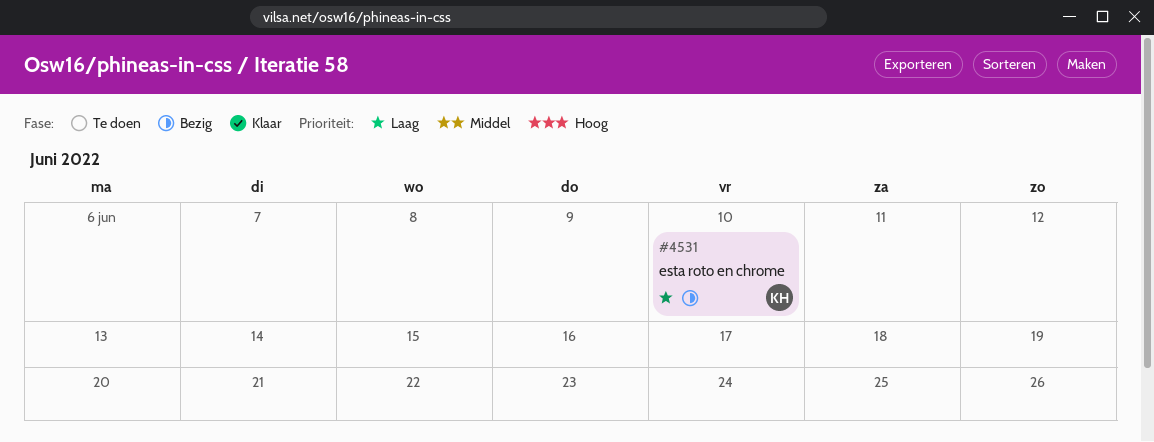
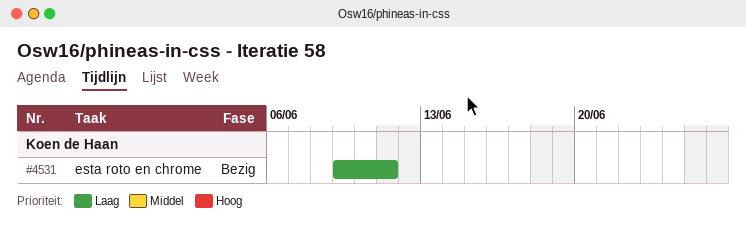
#4531, due: Jun 10 -> Jun 11

